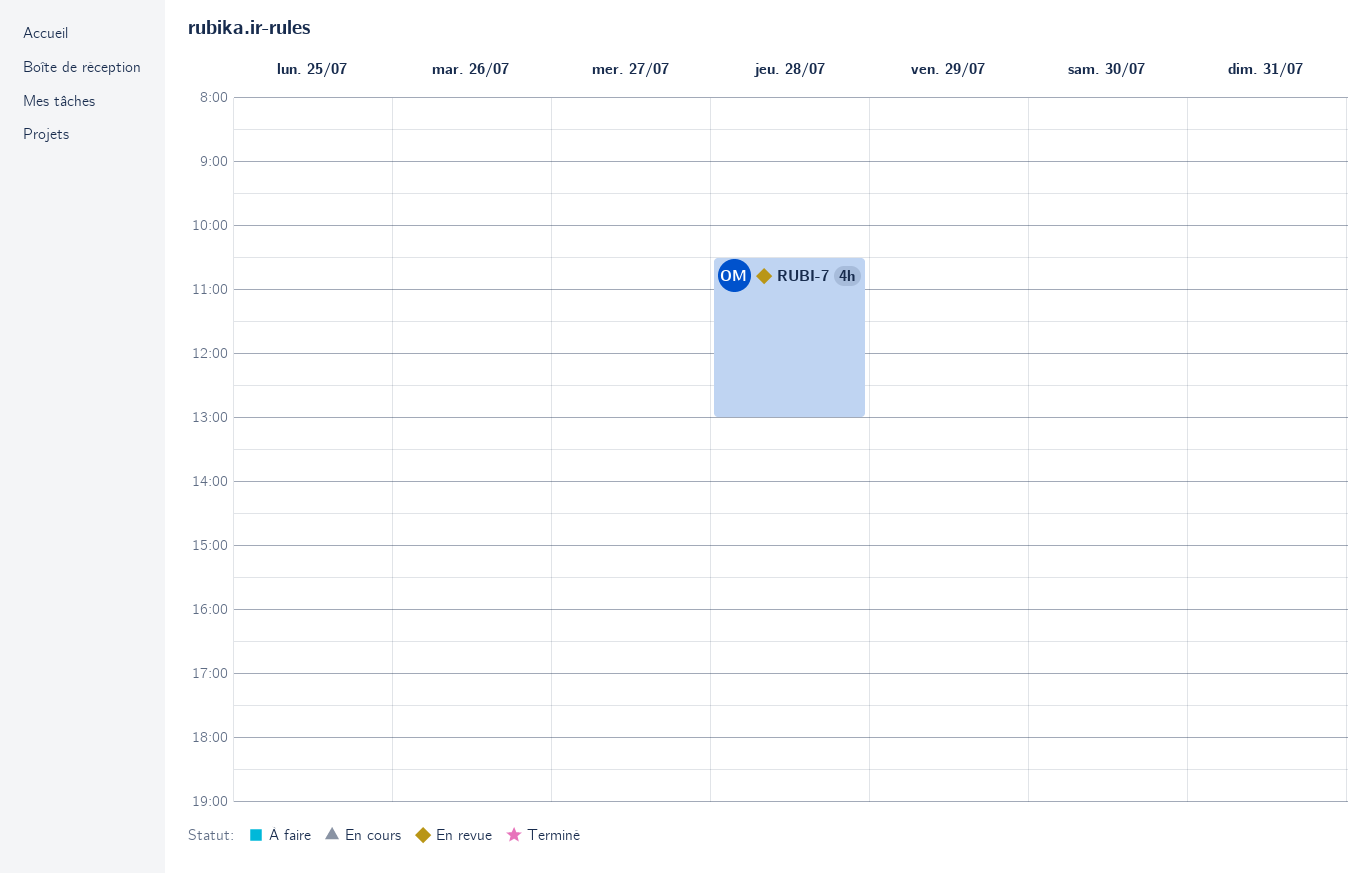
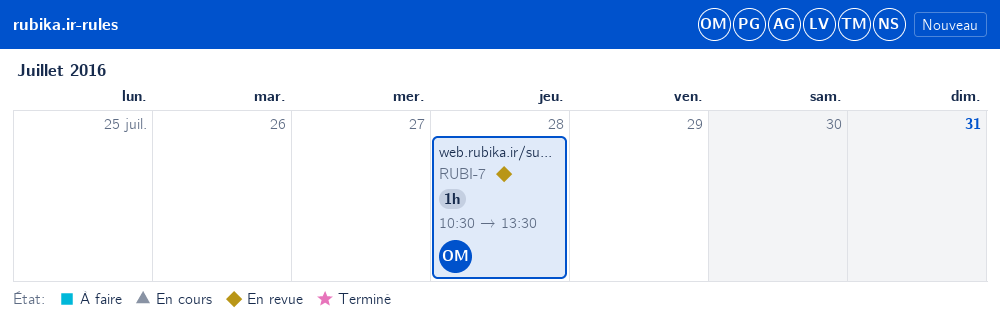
RUBI-7, estimate: 4h -> 1h
RUBI-7, ends: 13:00 -> 13:30

